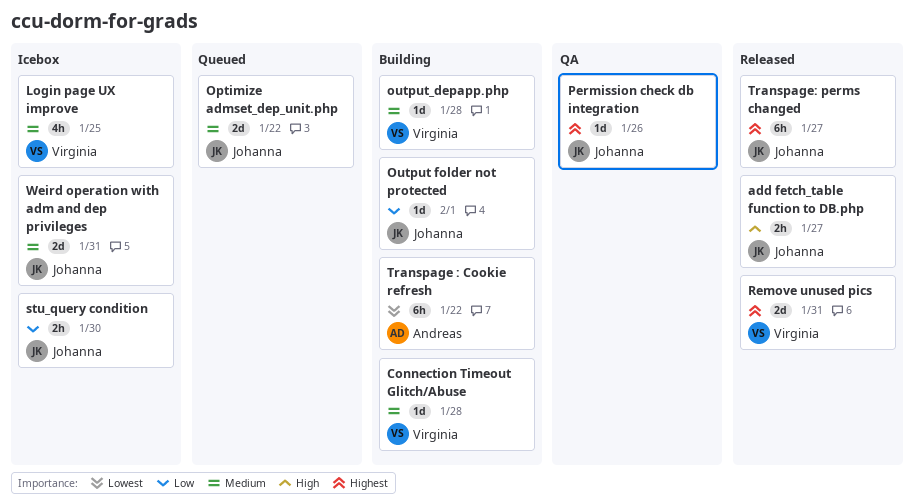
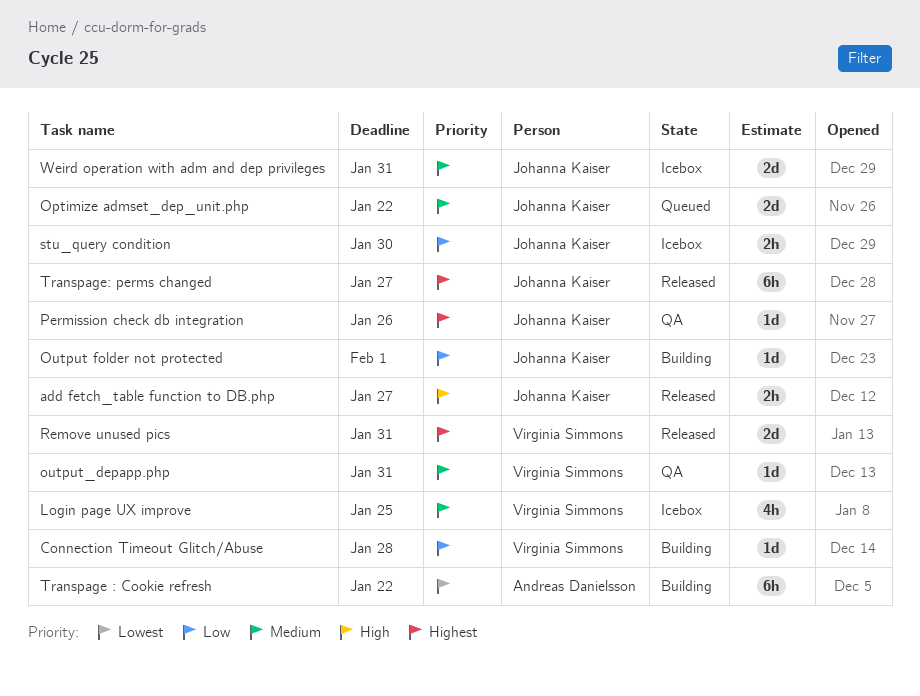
Connection Timeout Glitch/Abuse, priority: Medium -> Low
output_depapp.php, status: Building -> QA
output_depapp.php, due: Jan 28 -> Jan 31

